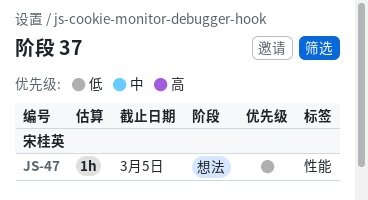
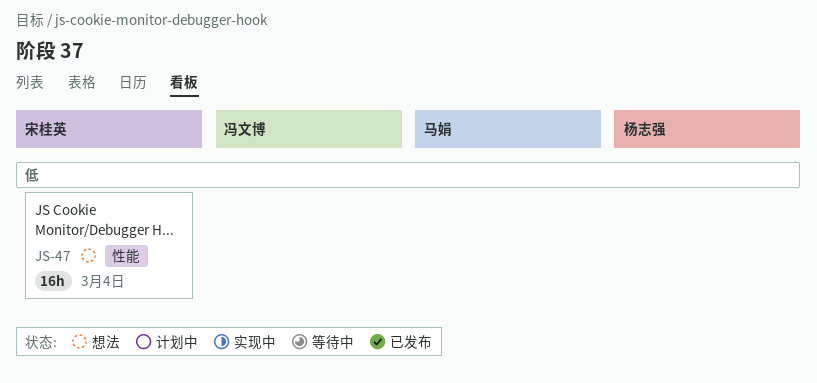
JS-47, estimate: 1h -> 16h
JS-47, due: Mar 5 -> Mar 4

